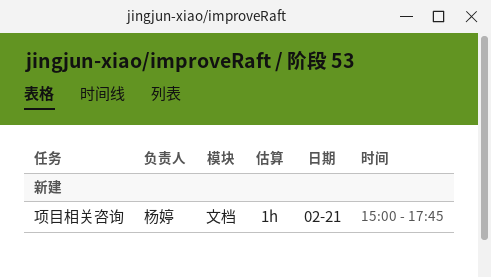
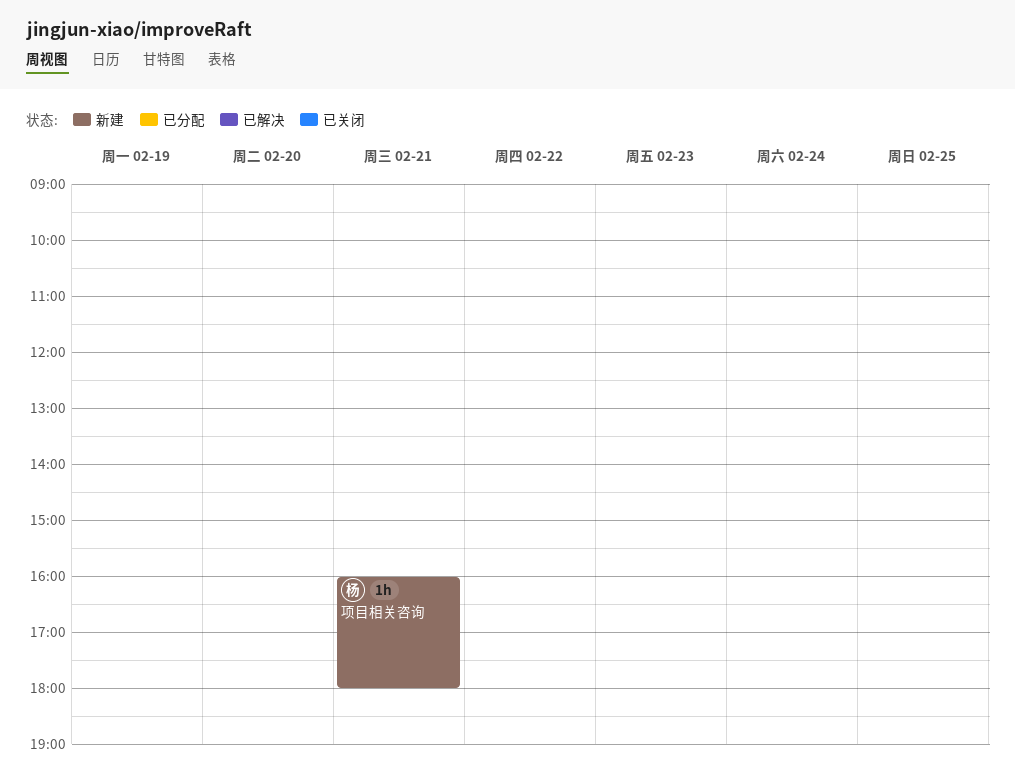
项目相关咨询, begins: 15:00 -> 16:00
项目相关咨询, ends: 17:45 -> 18:00

